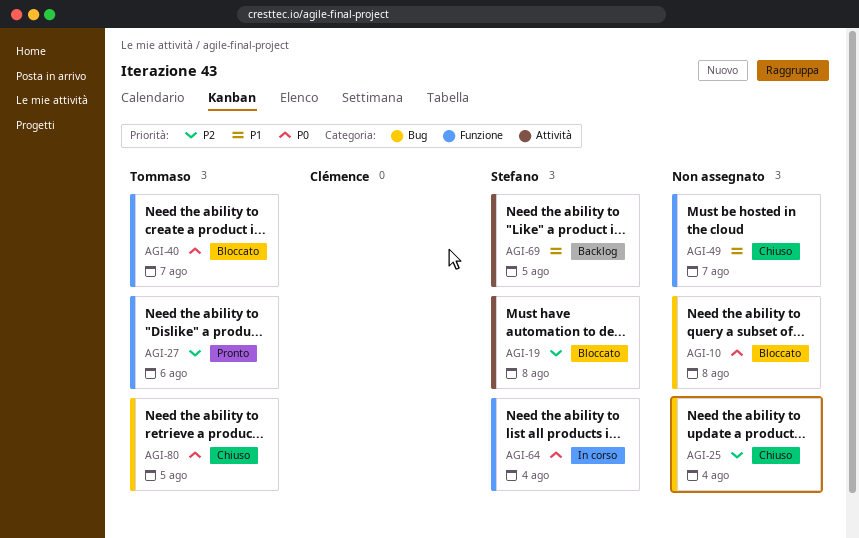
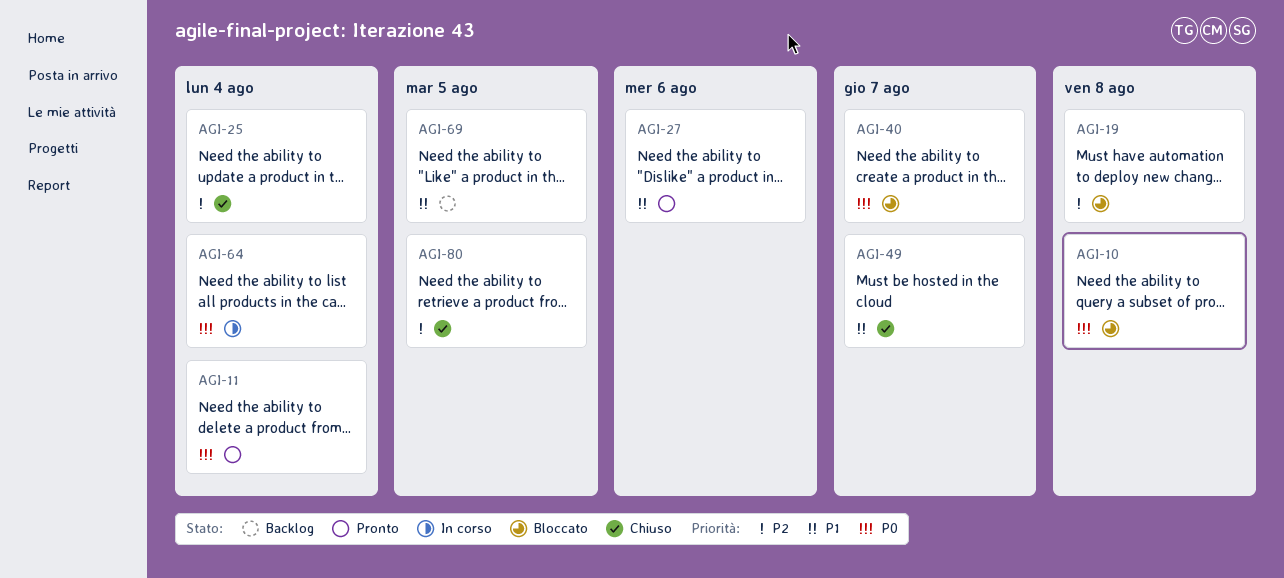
AGI-11: none -> present
AGI-27, priority: P2 -> P1
AGI-80, priority: P0 -> P2

